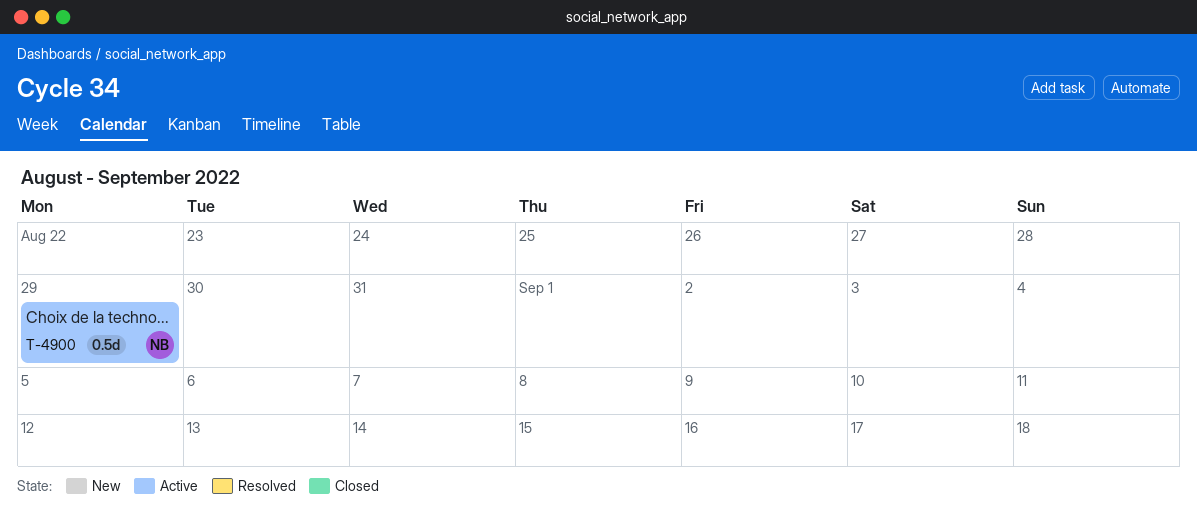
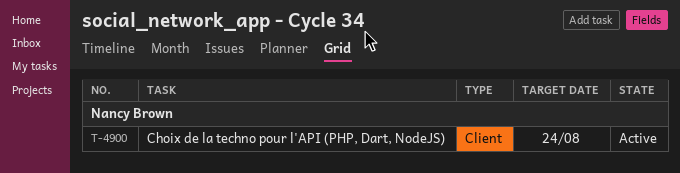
T-4900, due: Aug 29 -> Aug 24

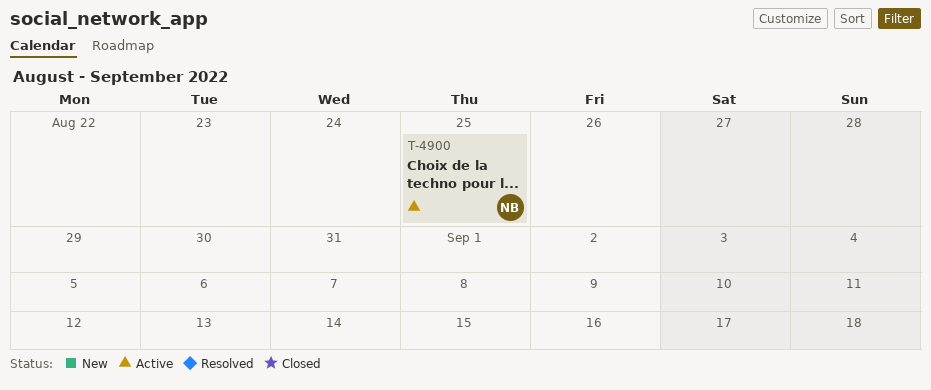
T-4900, due: Aug 24 -> Aug 25

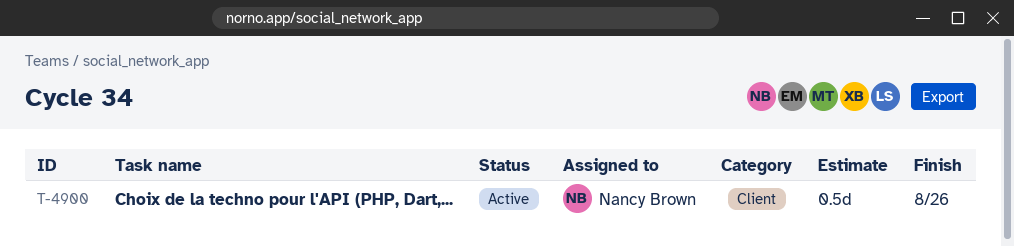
T-4900, due: Aug 25 -> Aug 26

